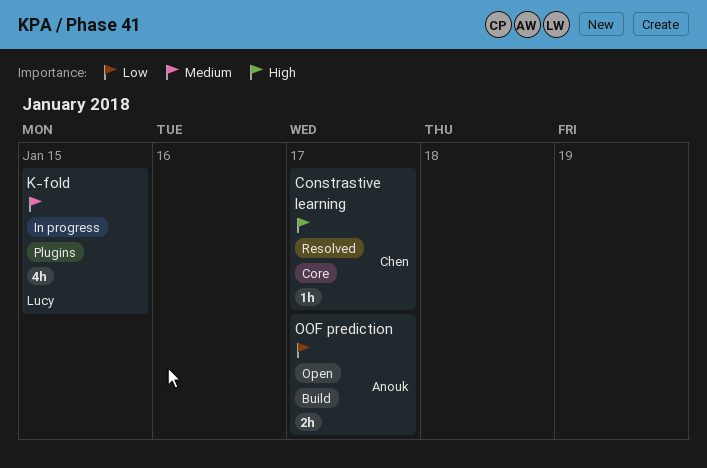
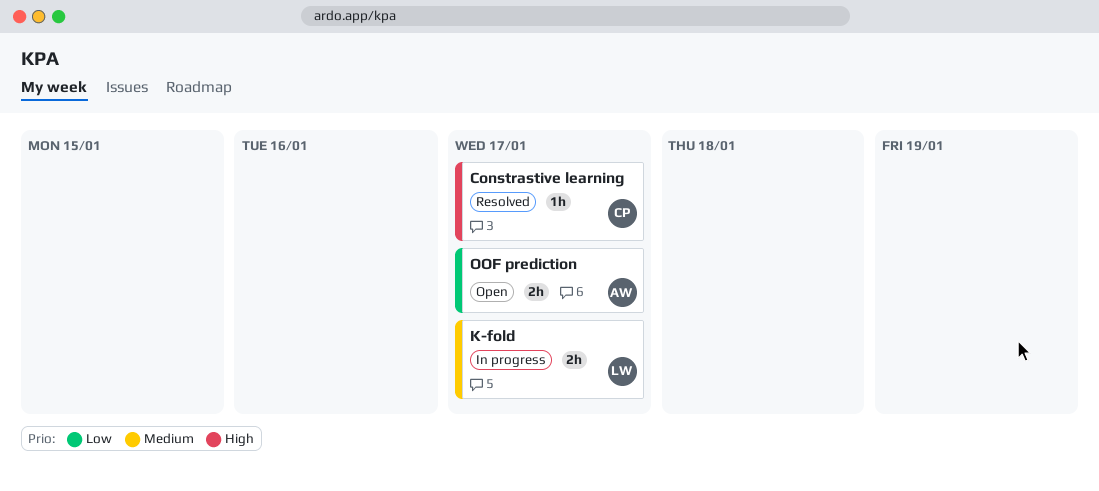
K-fold, estimate: 4h -> 2h
K-fold, due: Jan 15 -> Jan 17

